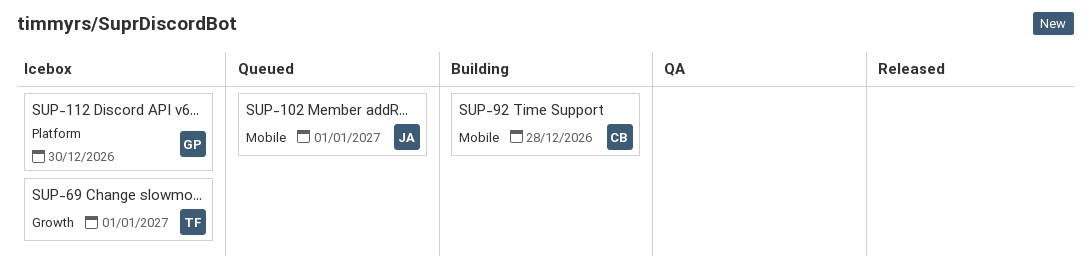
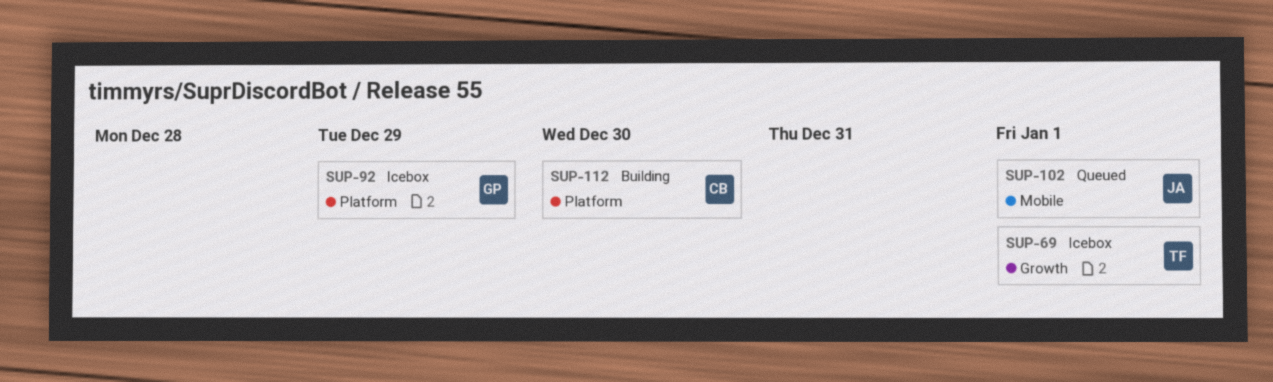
SUP-92, status: Building -> Icebox
SUP-92, owner: CB -> GP
SUP-92, label: Mobile -> Platform
SUP-92, due: Dec 28 -> Dec 29
SUP-112, status: Icebox -> Building
SUP-112, owner: GP -> CB

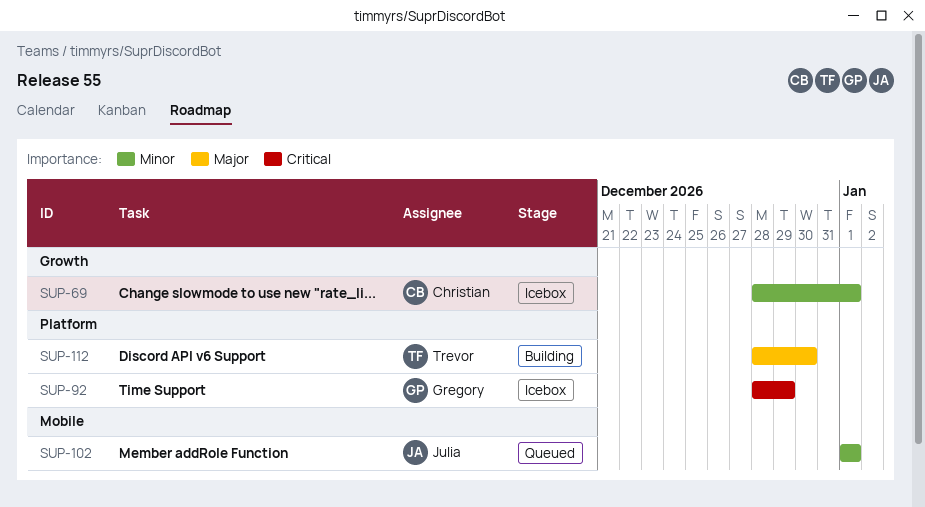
SUP-69, owner: Trevor -> Christian
SUP-112, owner: Christian -> Trevor

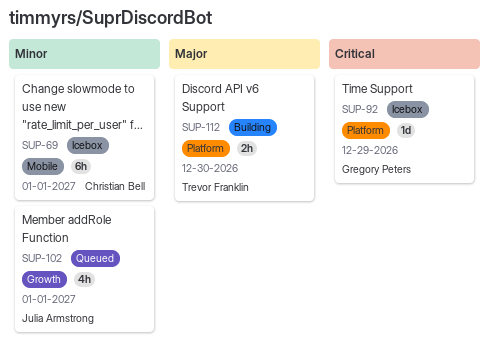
SUP-69, label: Growth -> Mobile
SUP-102, label: Mobile -> Growth

